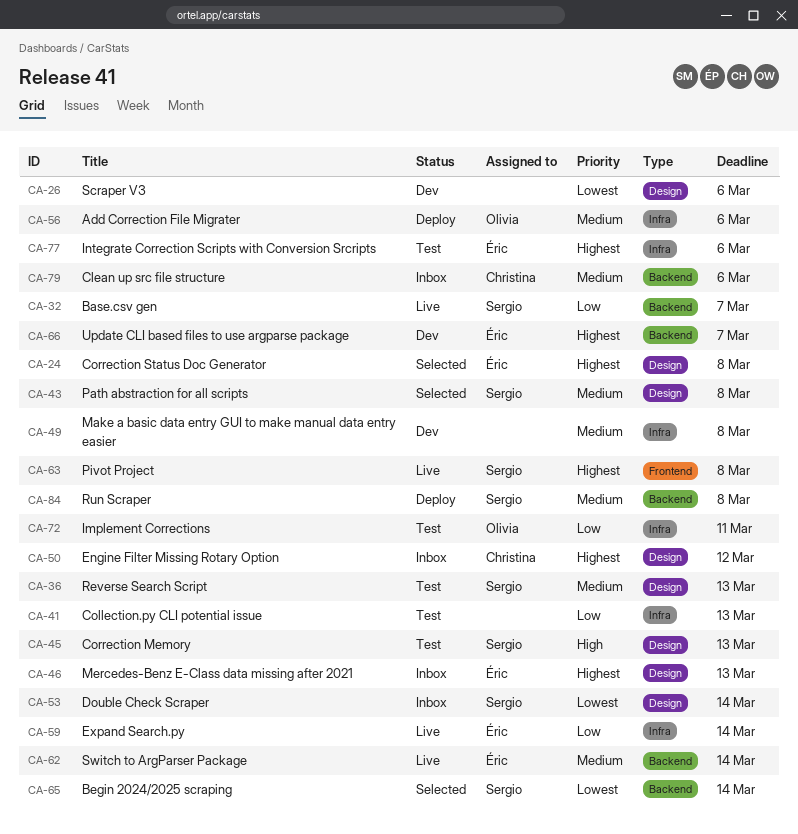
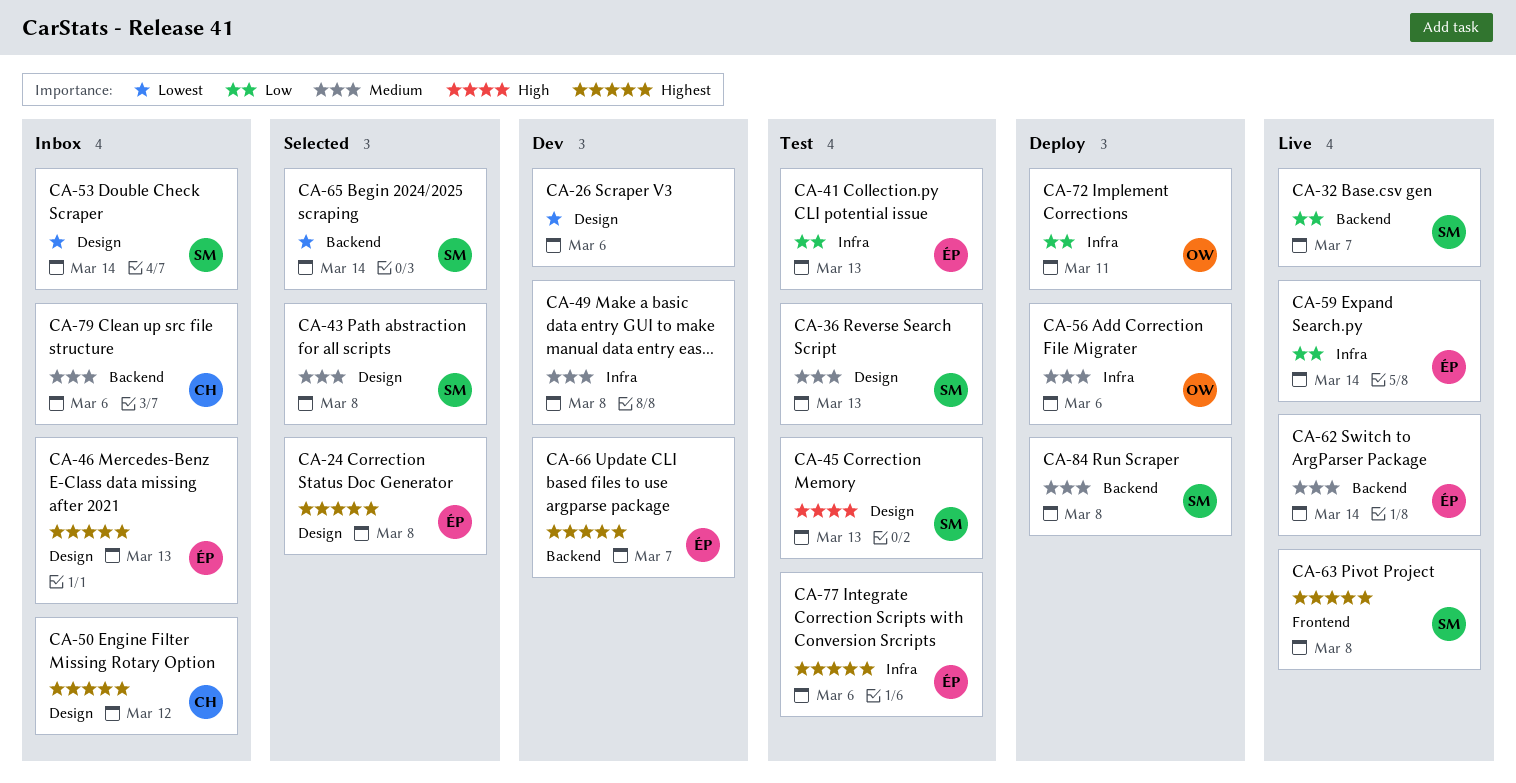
CA-41, owner: none -> Éric
CA-72, status: Test -> Deploy

